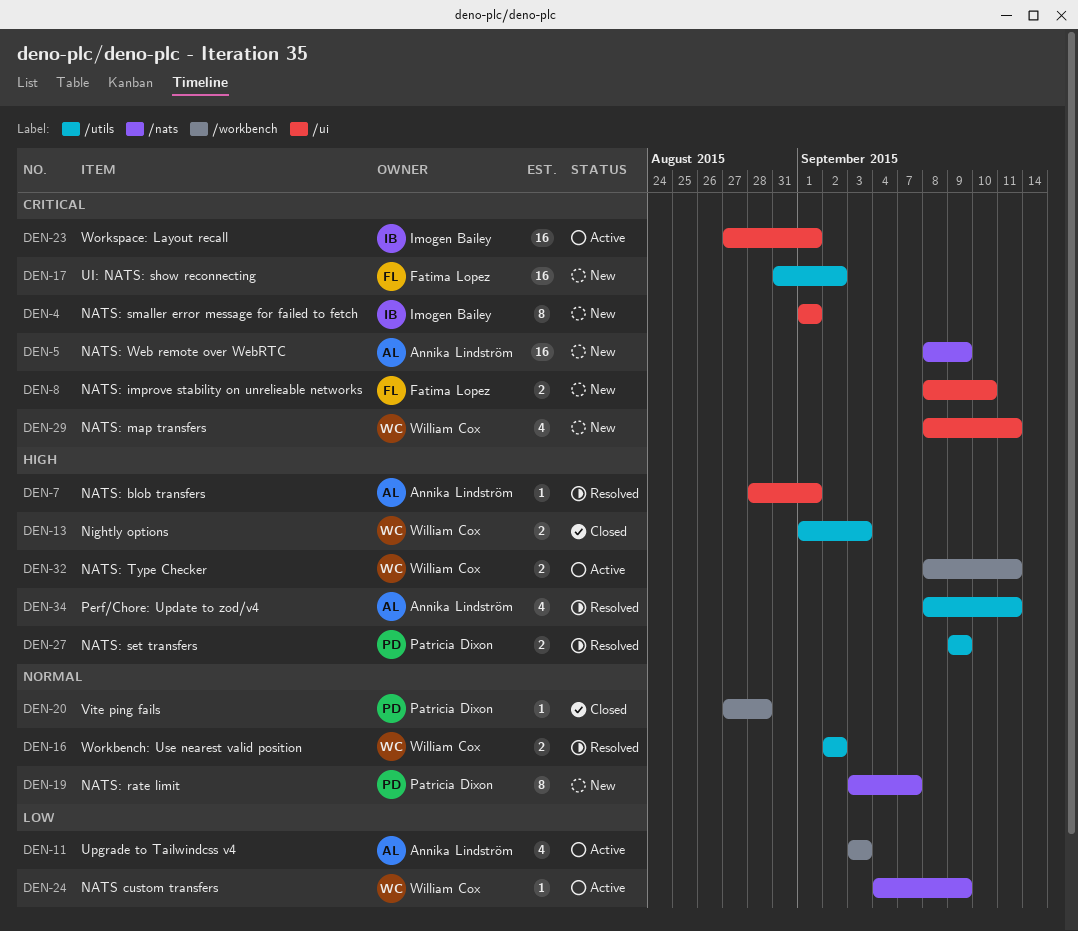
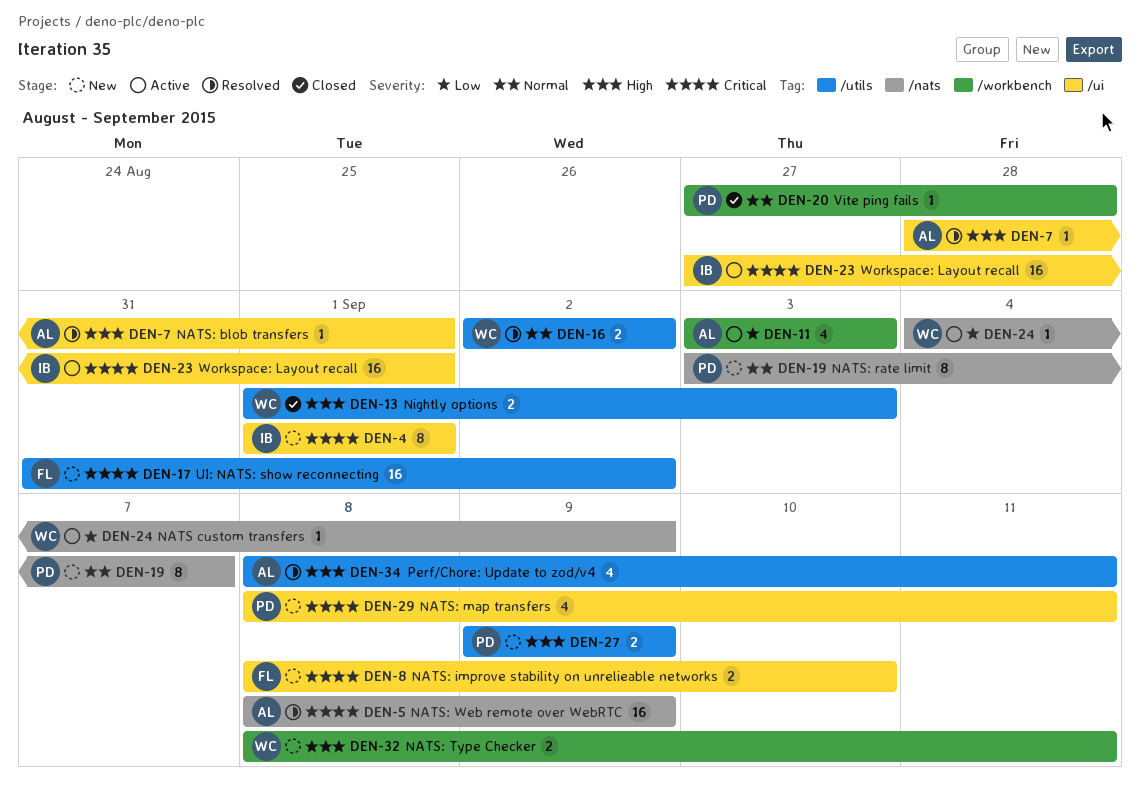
DEN-5, status: New -> Resolved
DEN-27, status: Resolved -> New
DEN-29, owner: William Cox -> Patricia Dixon
DEN-32, status: Active -> New

